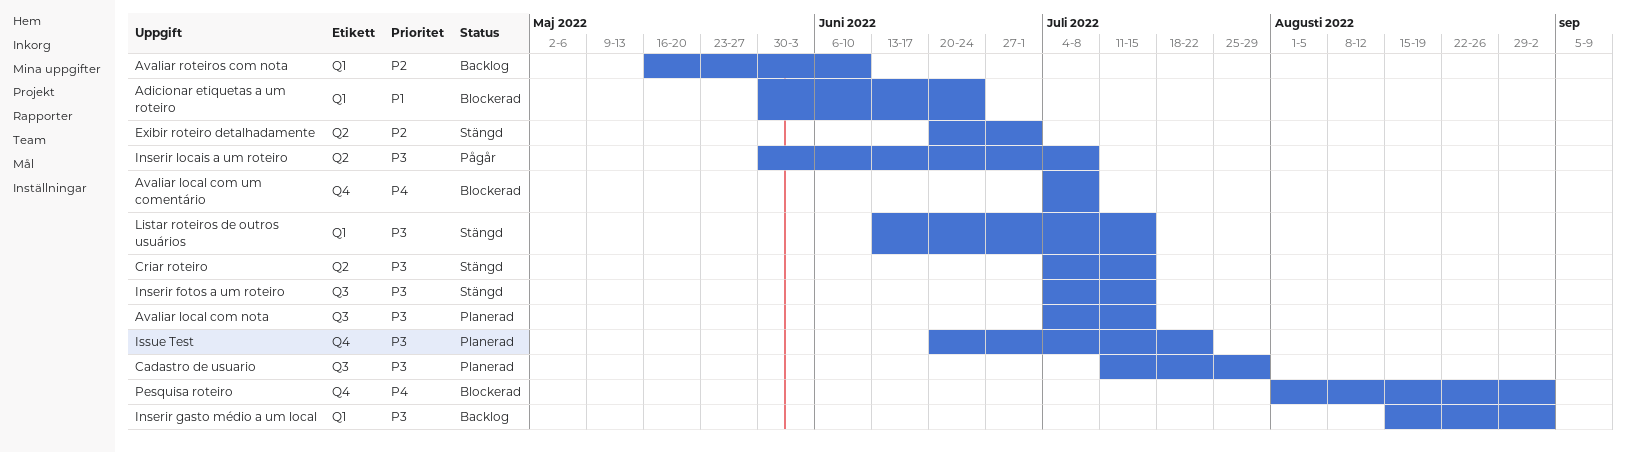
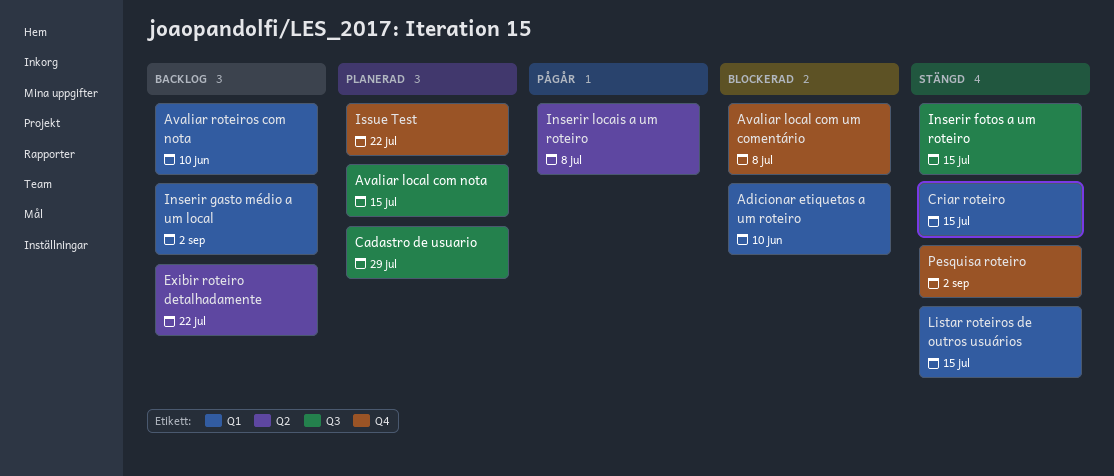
Adicionar etiquetas a um roteiro, due: Jun 24 -> Jun 10
Criar roteiro, label: Q2 -> Q1
Exibir roteiro detalhadamente, status: Stängd -> Backlog
Exibir roteiro detalhadamente, due: Jul 1 -> Jul 22
Pesquisa roteiro, status: Blockerad -> Stängd

